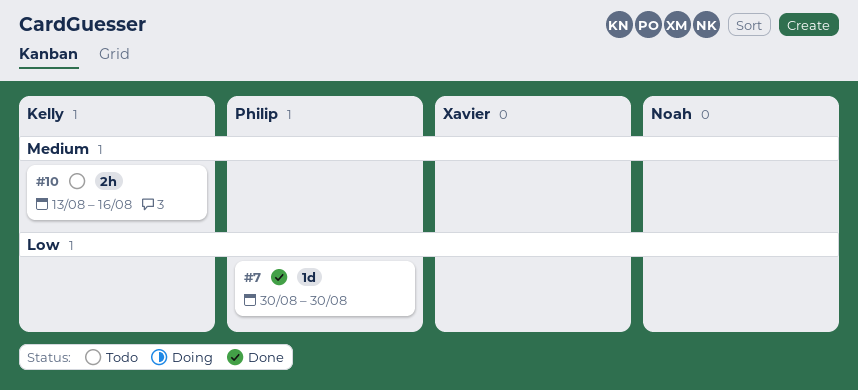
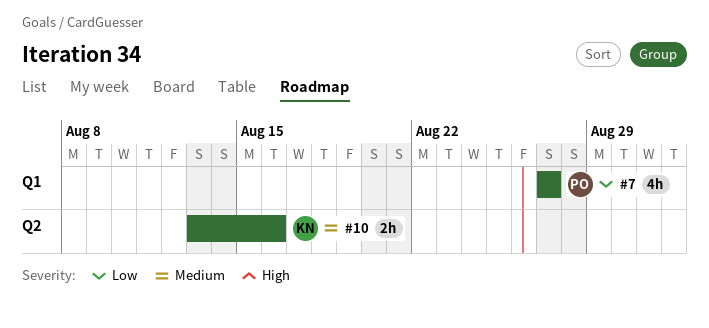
#7, estimate: 1d -> 4h
#7, start: Aug 30 -> Aug 27
#7, due: Aug 30 -> Aug 27

